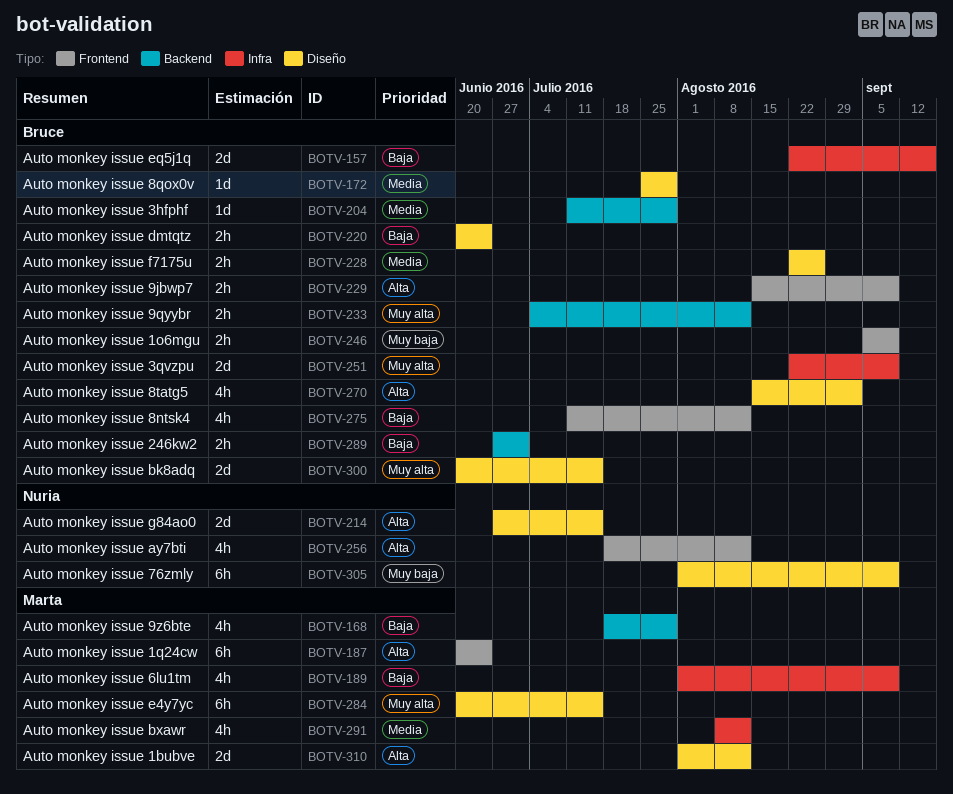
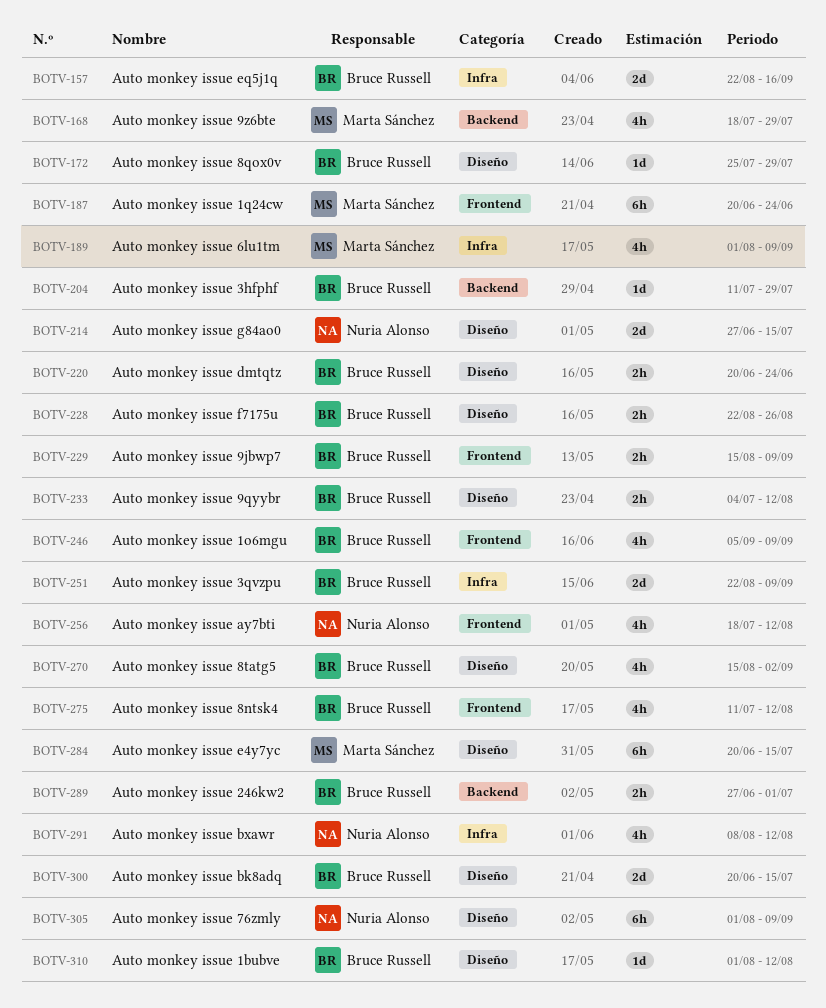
BOTV-233, label: Backend -> Diseño
BOTV-246, estimate: 2h -> 4h
BOTV-291, owner: Marta Sánchez -> Nuria Alonso
BOTV-310, owner: Marta Sánchez -> Bruce Russell
BOTV-310, estimate: 2d -> 1d

